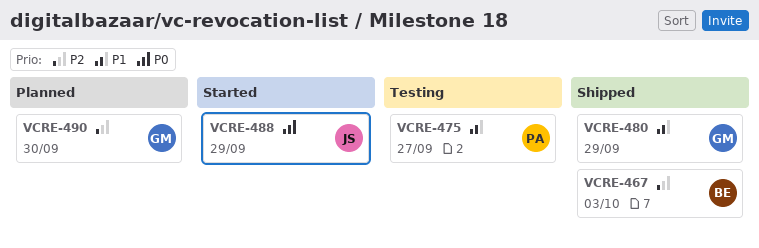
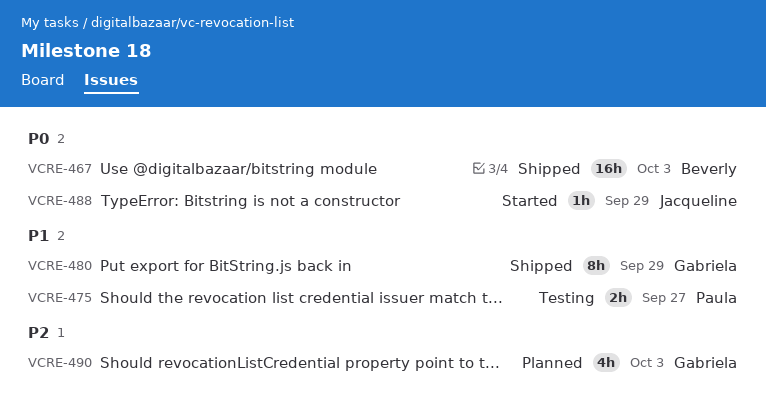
VCRE-467, priority: P2 -> P0
VCRE-490, due: Sep 30 -> Oct 3

